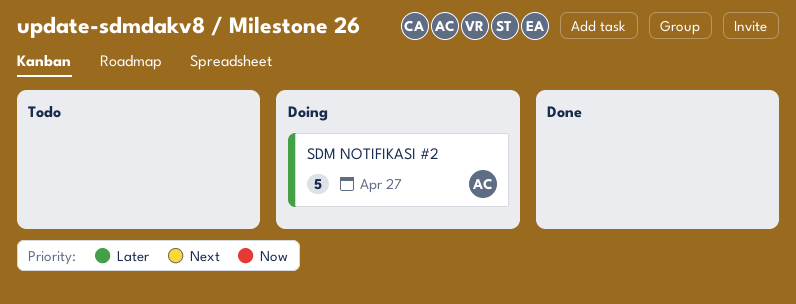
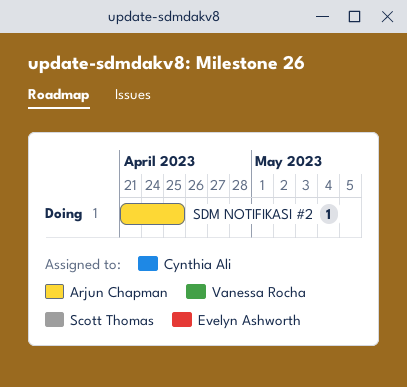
SDM NOTIFIKASI #2, estimate: 5 -> 1
SDM NOTIFIKASI #2, due: Apr 27 -> Apr 25

